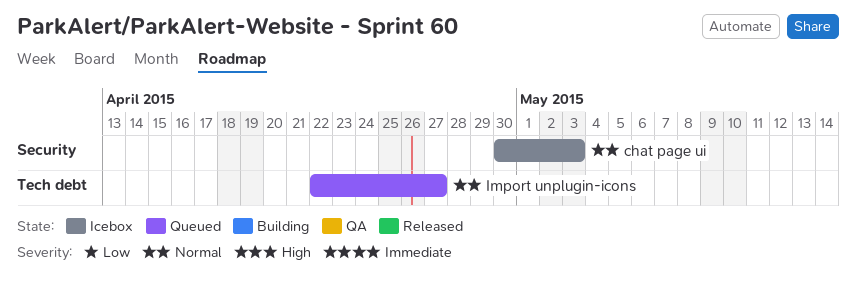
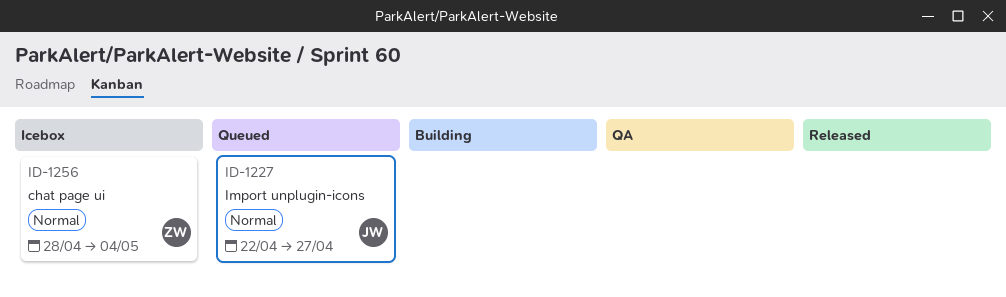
chat page ui, start: Apr 30 -> Apr 28
chat page ui, due: May 3 -> May 4

